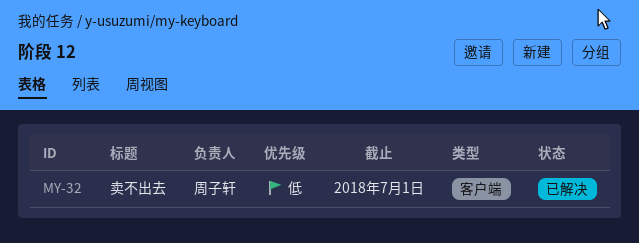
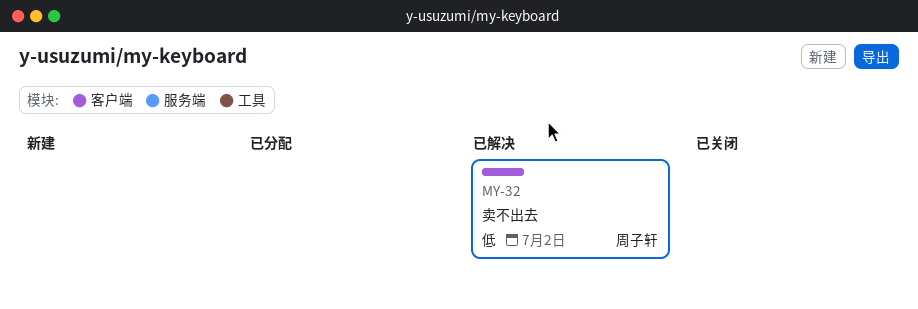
MY-32, due: Jul 1 -> Jul 2

